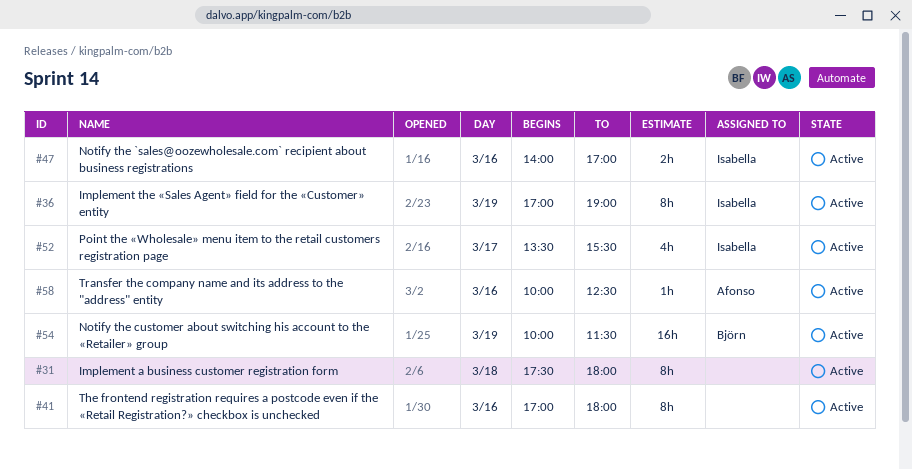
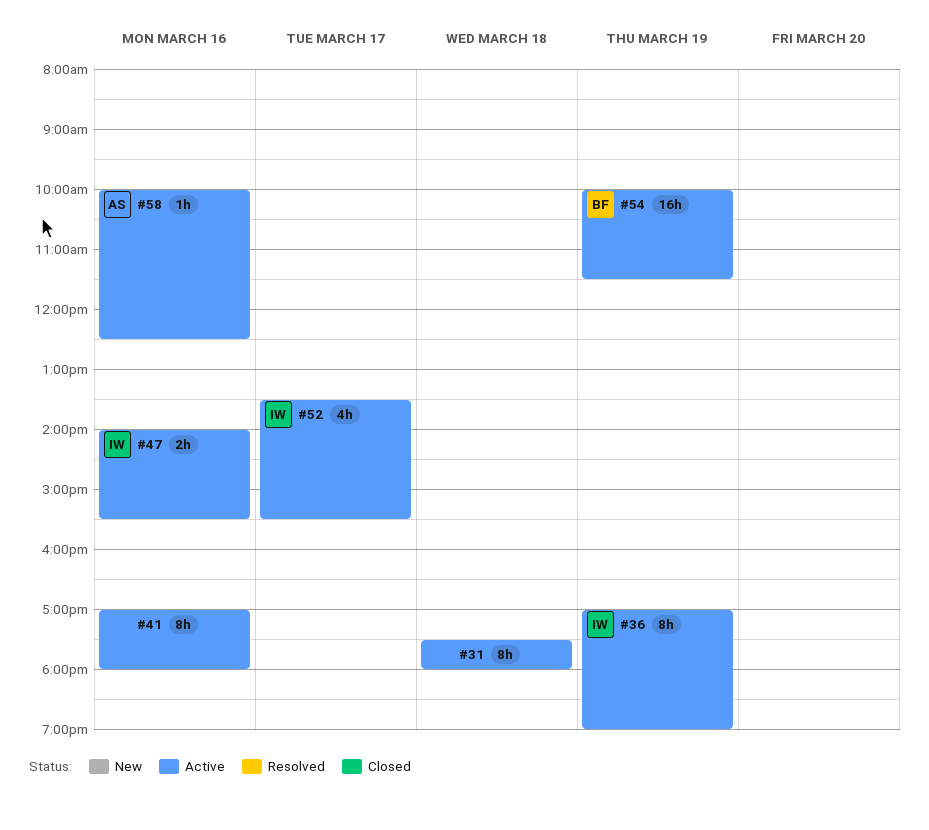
#47, ends: 17:00 -> 15:30

